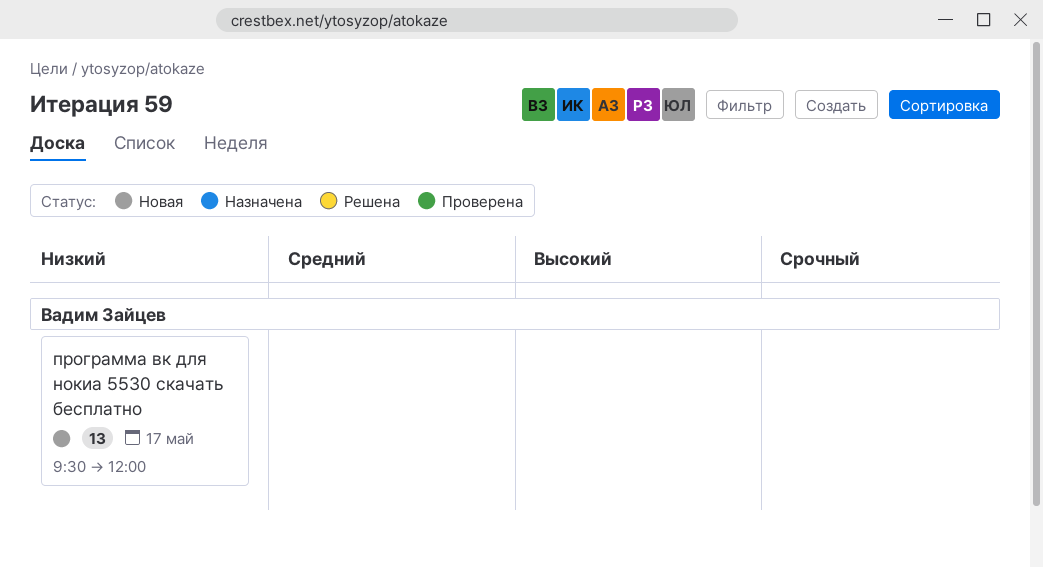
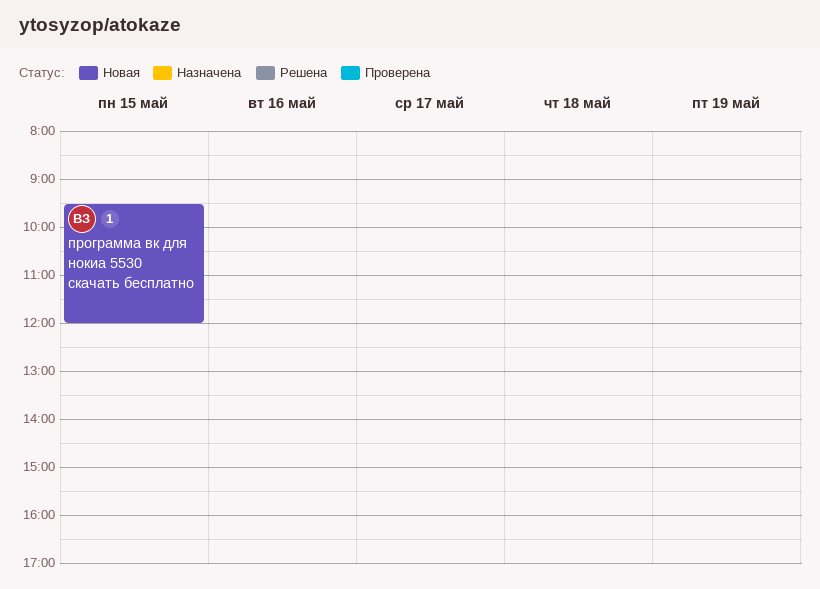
программа вк для нокиа 5530 скачать бесплатно, estimate: 13 -> 1
программа вк для нокиа 5530 скачать бесплатно, day: May 17 -> May 15

